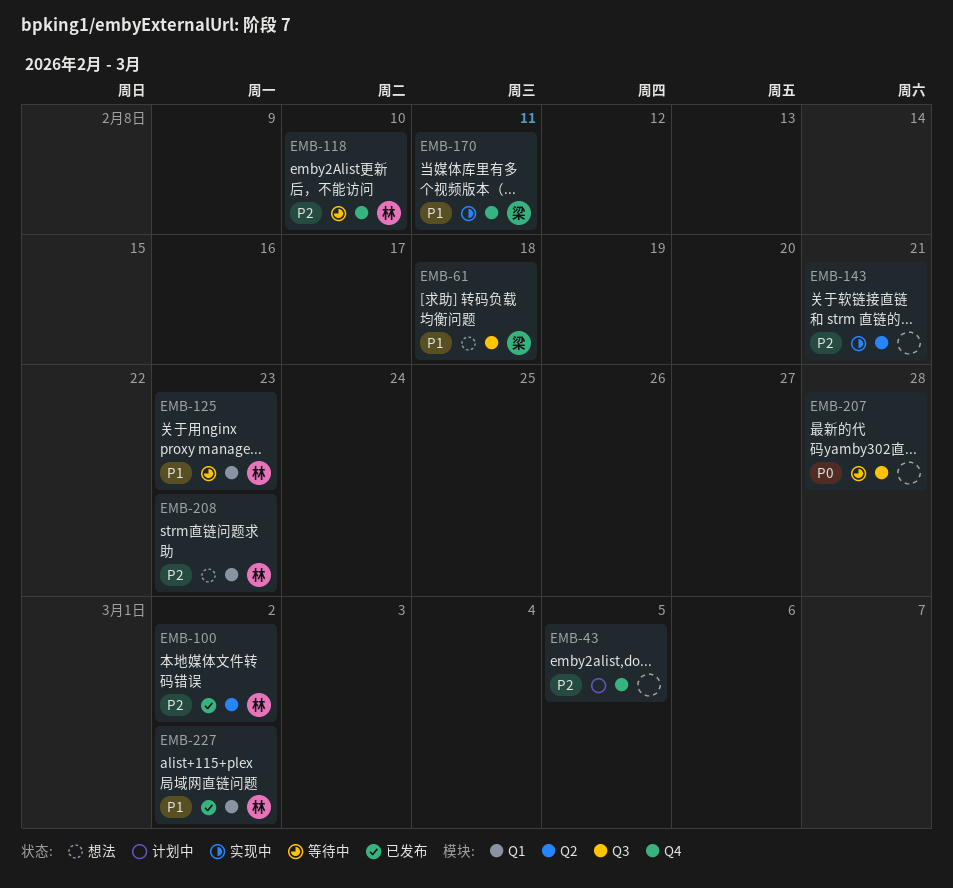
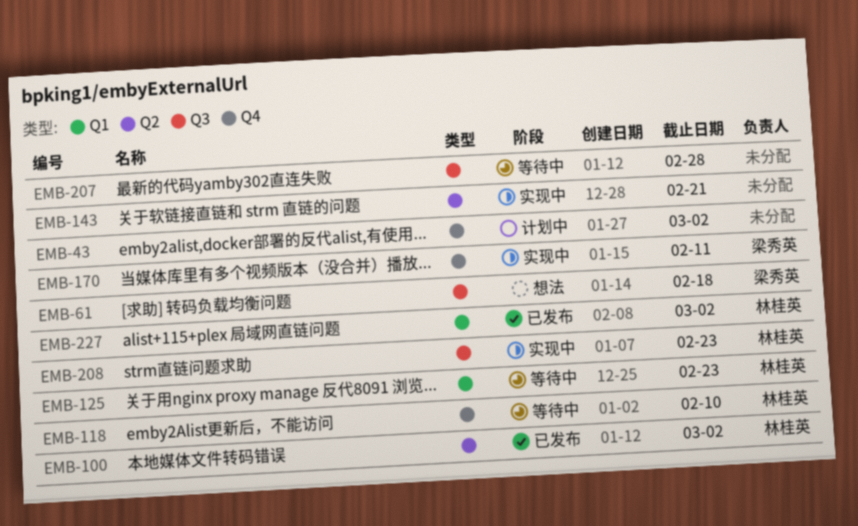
EMB-43, due: Mar 5 -> Mar 2
EMB-208, status: 想法 -> 实现中
EMB-208, label: Q1 -> Q3

